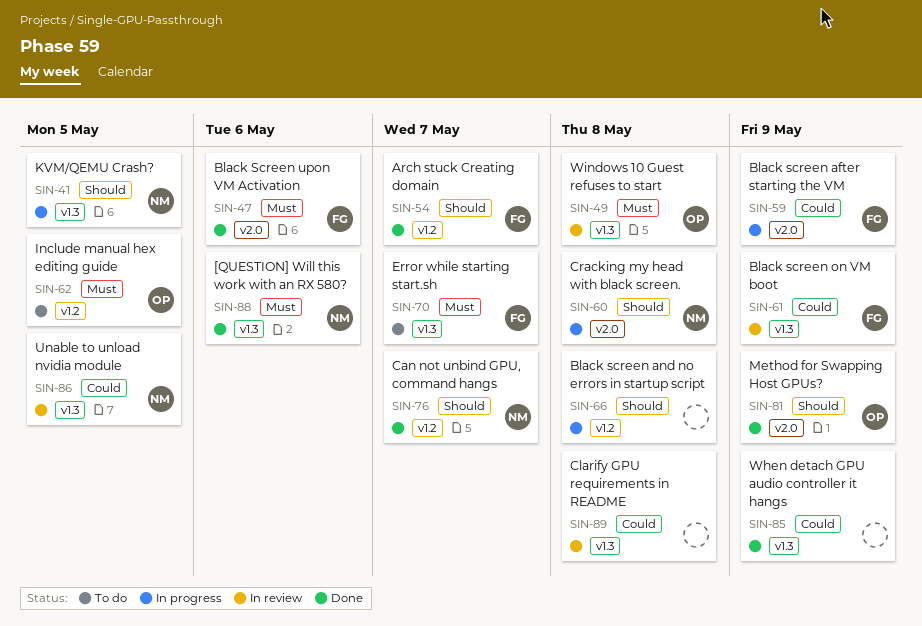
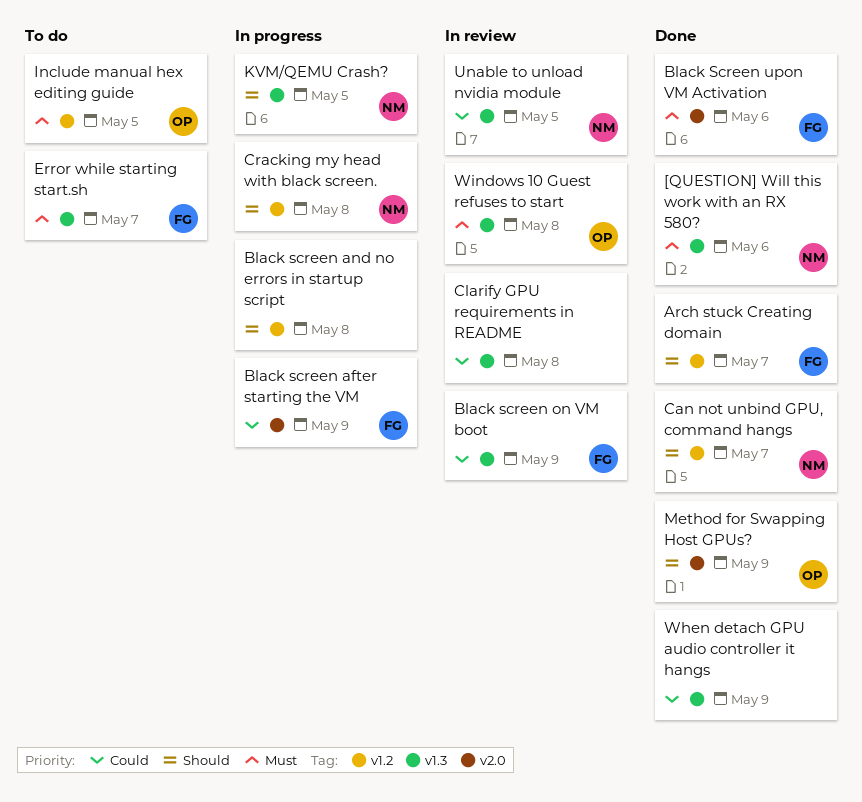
Cracking my head with black screen., label: v2.0 -> v1.2

